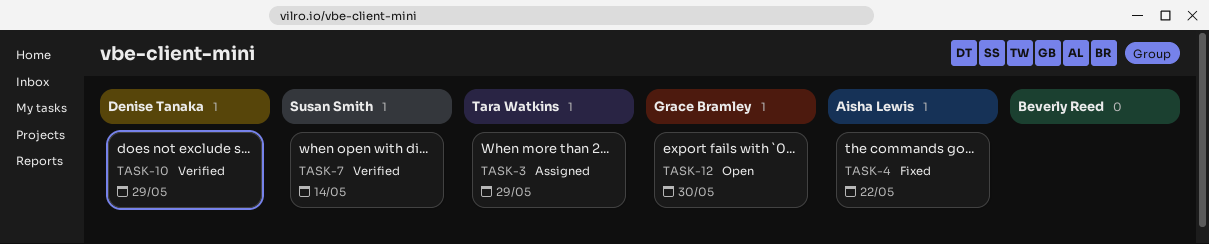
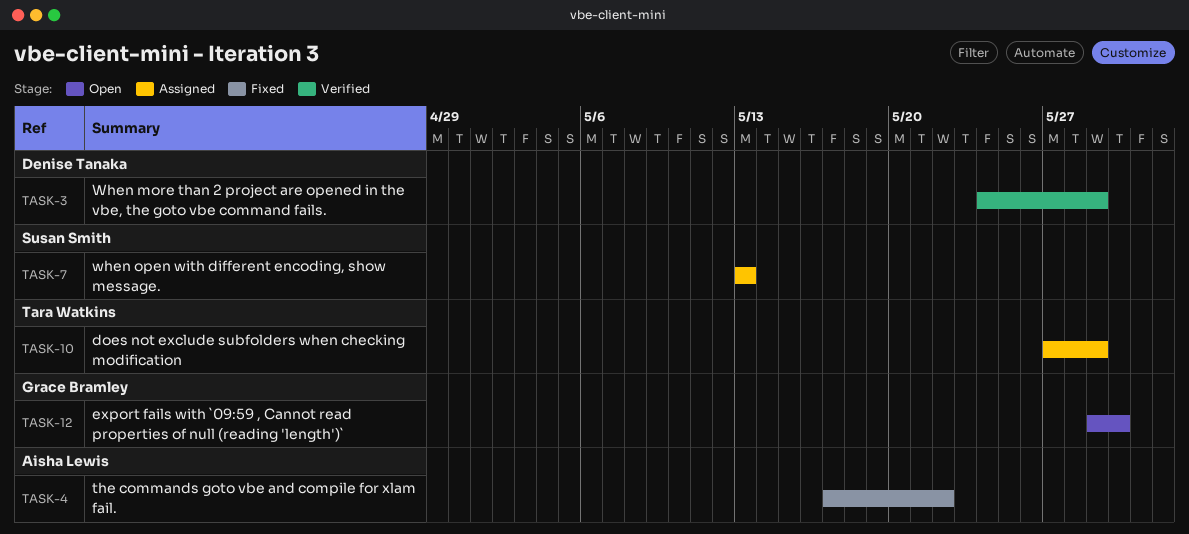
TASK-3, status: Assigned -> Verified
TASK-3, owner: Tara Watkins -> Denise Tanaka
TASK-7, status: Verified -> Assigned
TASK-7, due: May 14 -> May 13
TASK-10, status: Verified -> Assigned
TASK-10, owner: Denise Tanaka -> Tara Watkins

